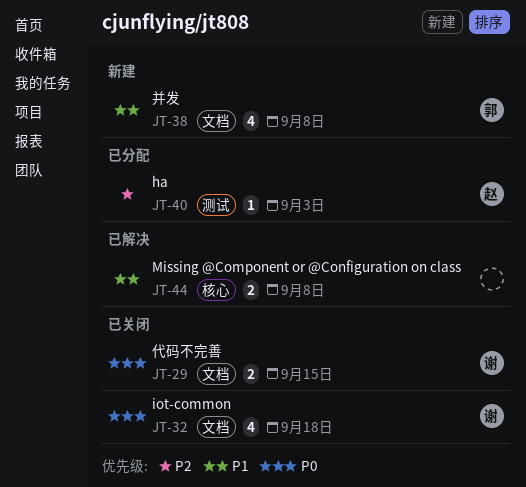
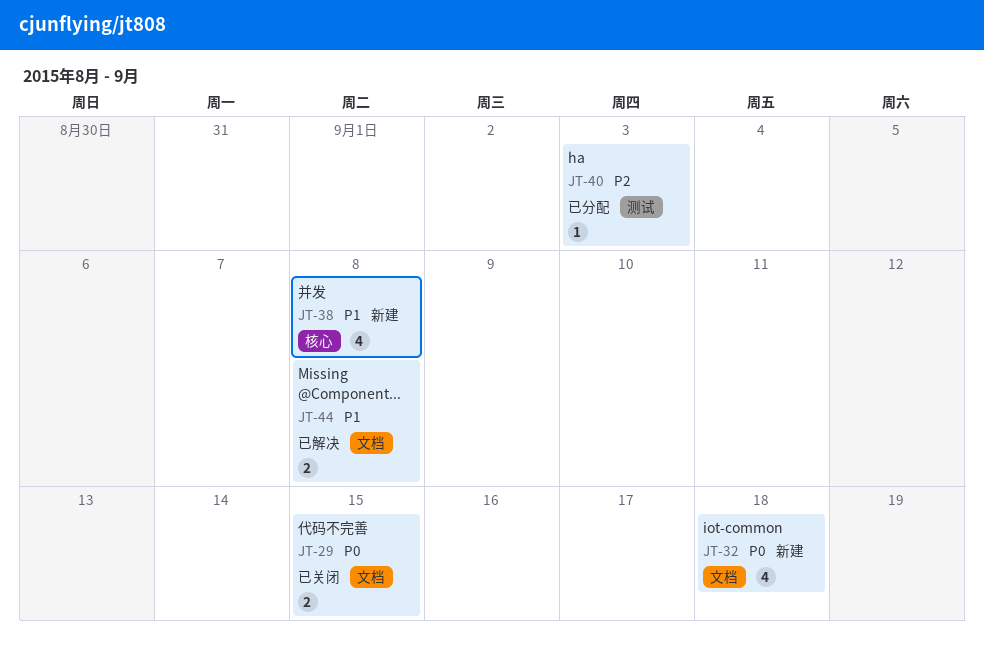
JT-32, status: 已关闭 -> 新建
JT-38, label: 文档 -> 核心
JT-44, label: 核心 -> 文档

